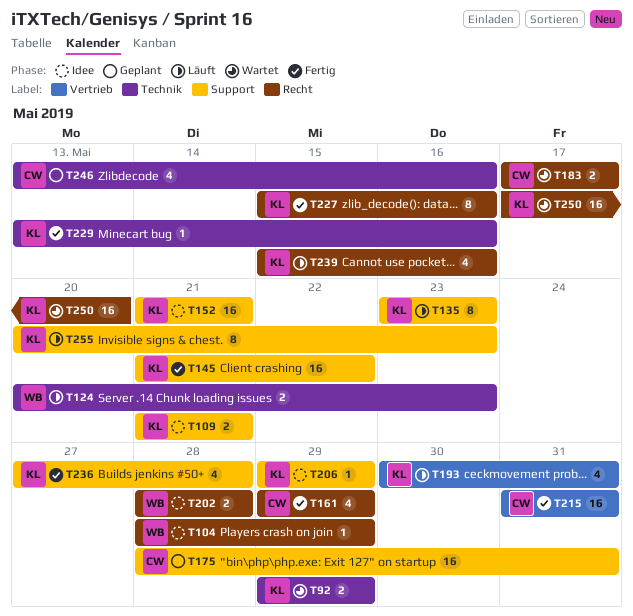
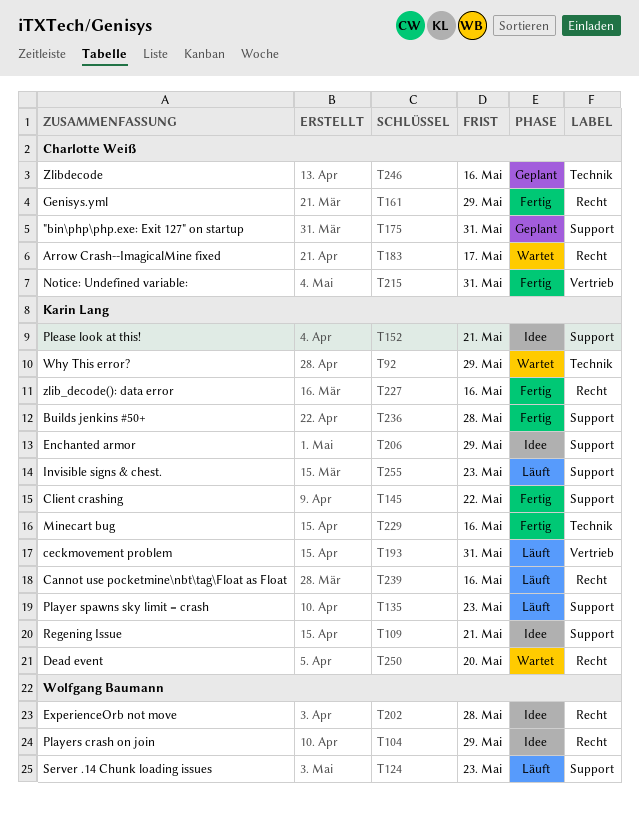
T124, label: Technik -> Support

